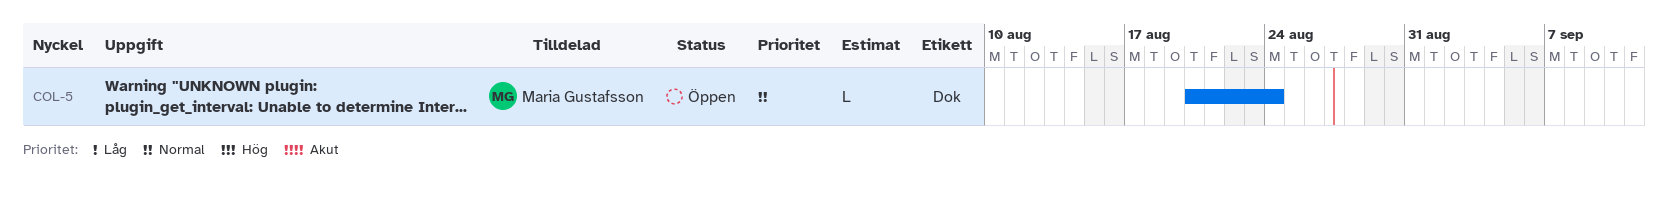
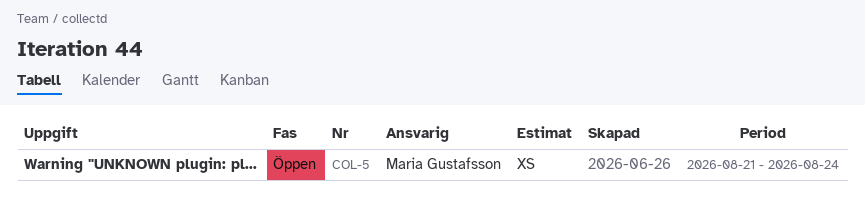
COL-5, estimate: L -> XS
COL-5, start: Aug 20 -> Aug 21

